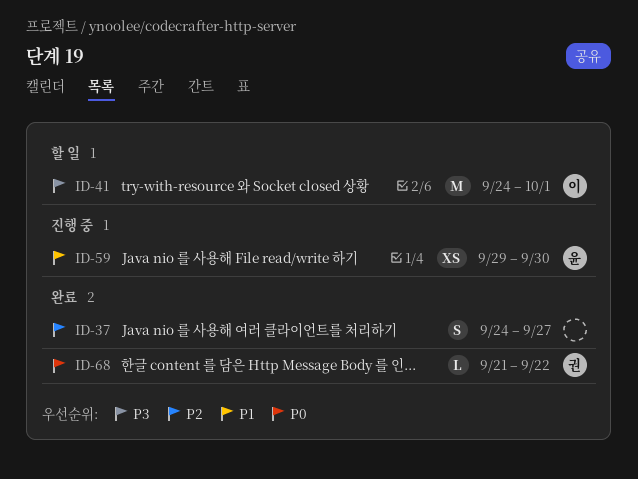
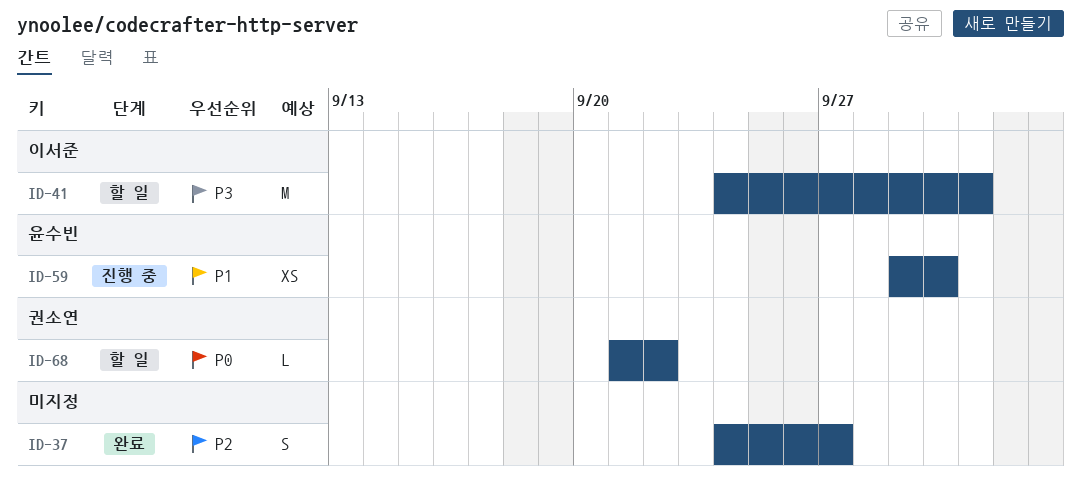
ID-68, status: 완료 -> 할 일

